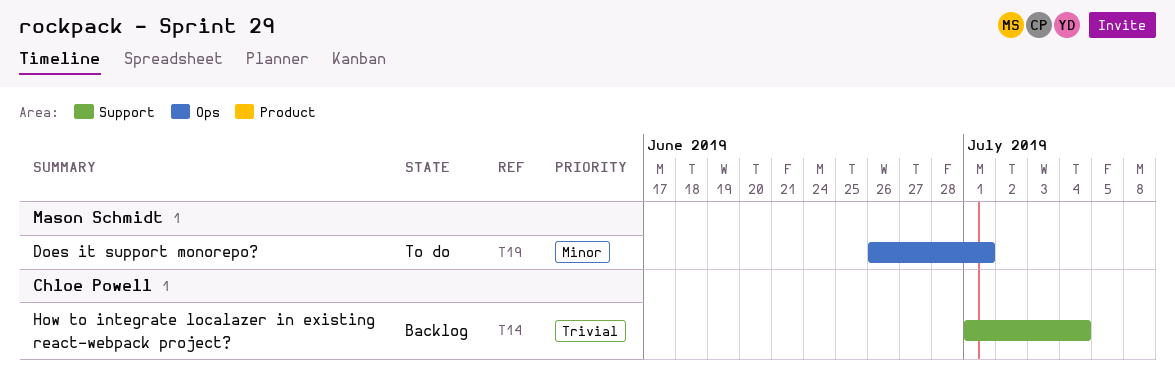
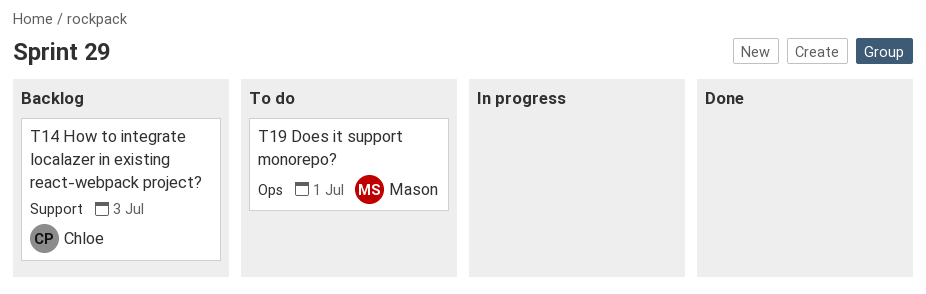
T14, due: Jul 4 -> Jul 3

